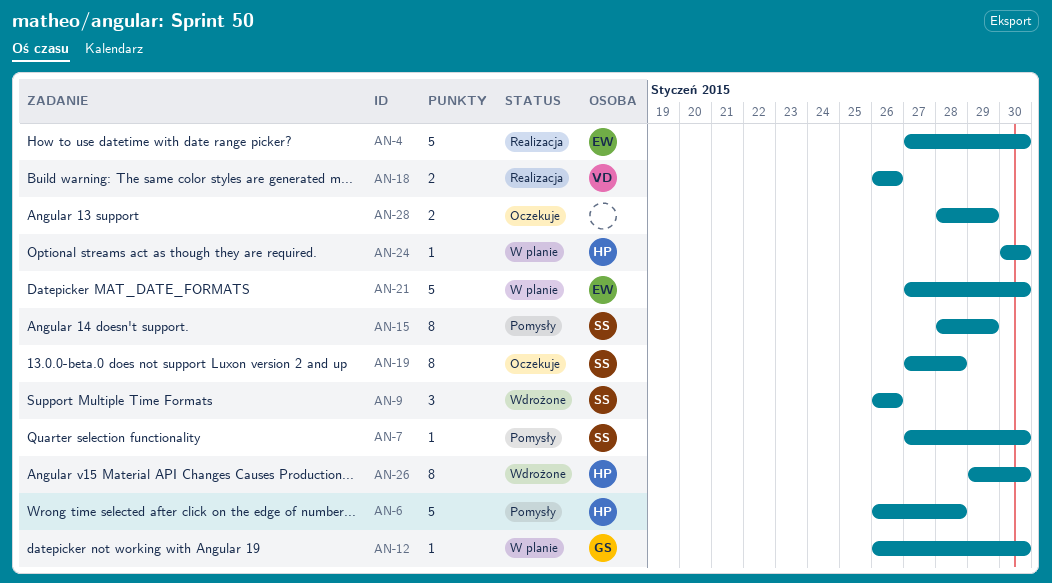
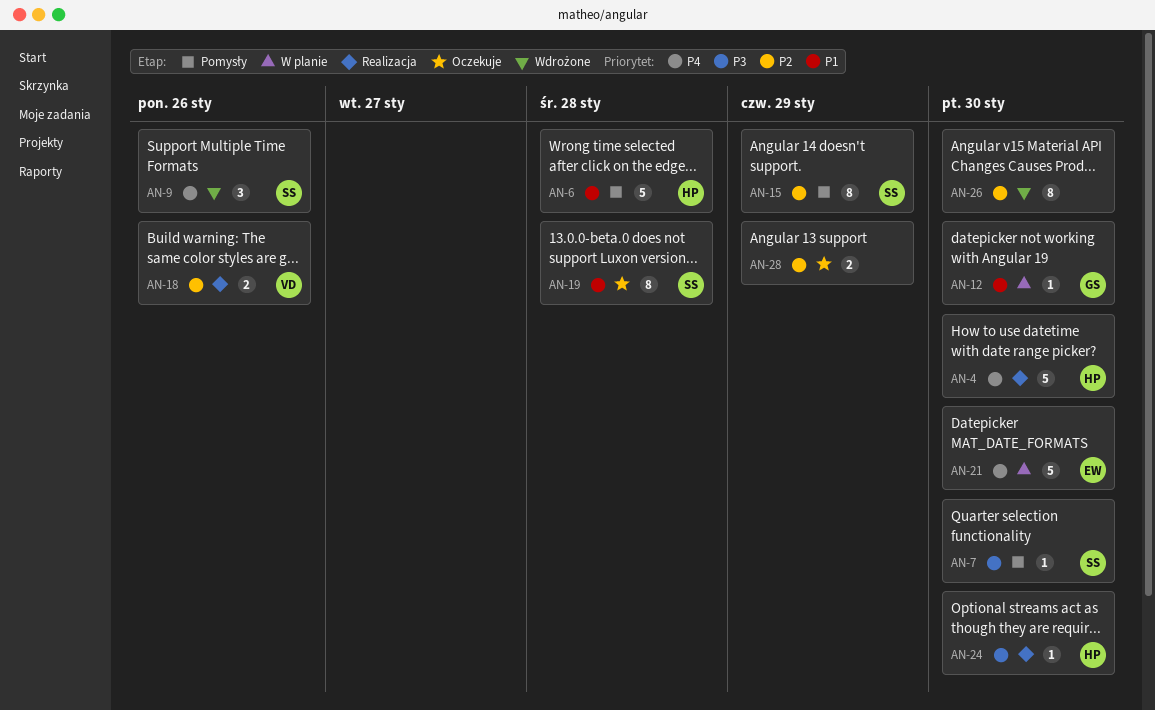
AN-4, owner: EW -> HP
AN-24, status: W planie -> Realizacja
AN-26, owner: HP -> none

